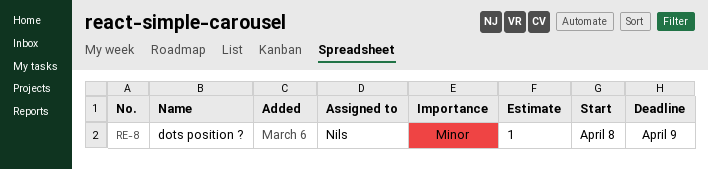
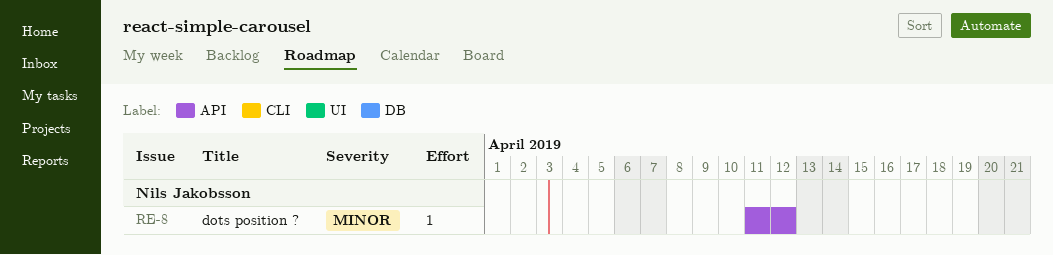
RE-8, start: Apr 8 -> Apr 11
RE-8, due: Apr 9 -> Apr 12

